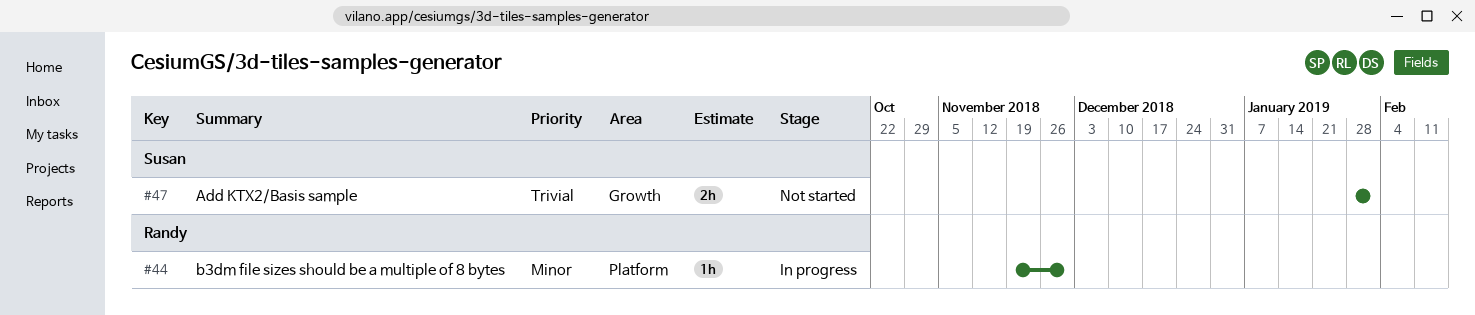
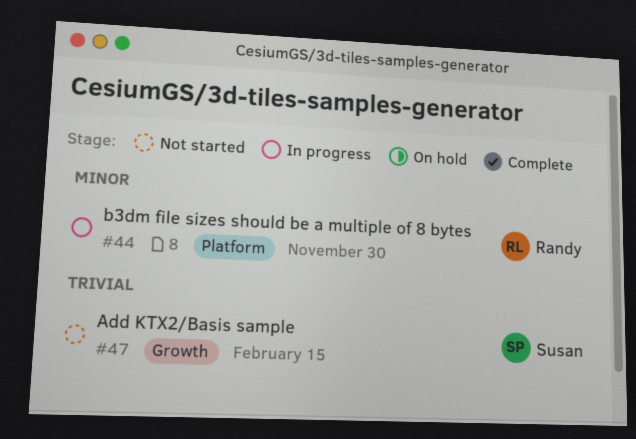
#47, due: Feb 1 -> Feb 15

